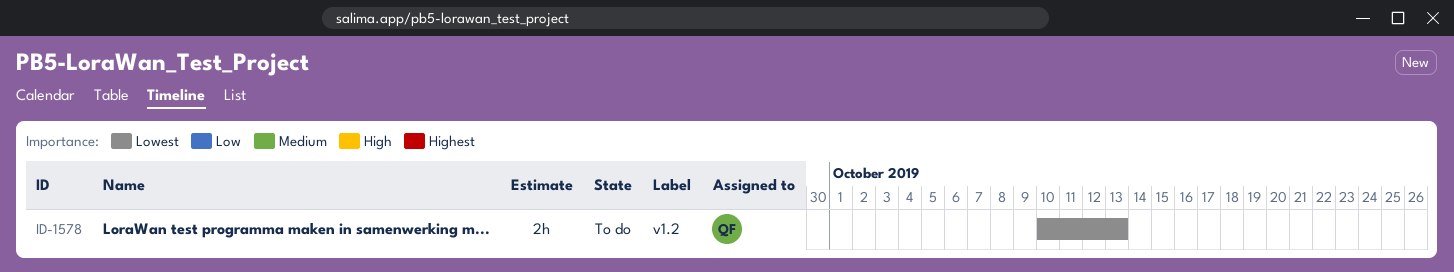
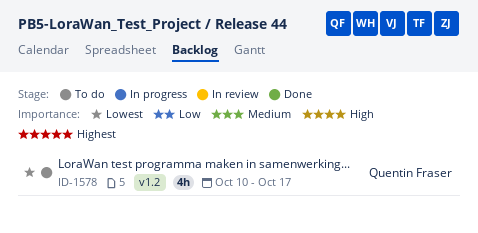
ID-1578, estimate: 2h -> 4h
ID-1578, due: Oct 13 -> Oct 17

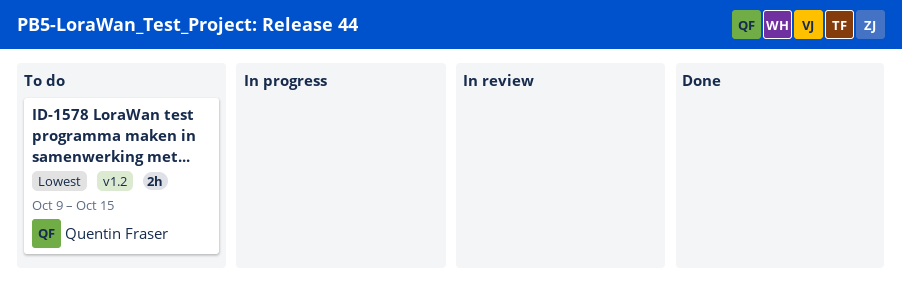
ID-1578, estimate: 4h -> 2h
ID-1578, start: Oct 10 -> Oct 9
ID-1578, due: Oct 17 -> Oct 15

